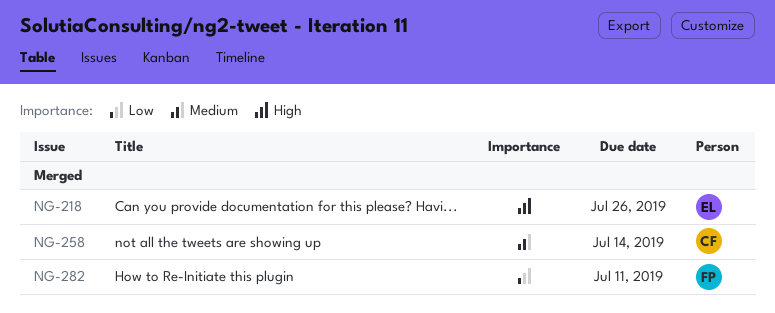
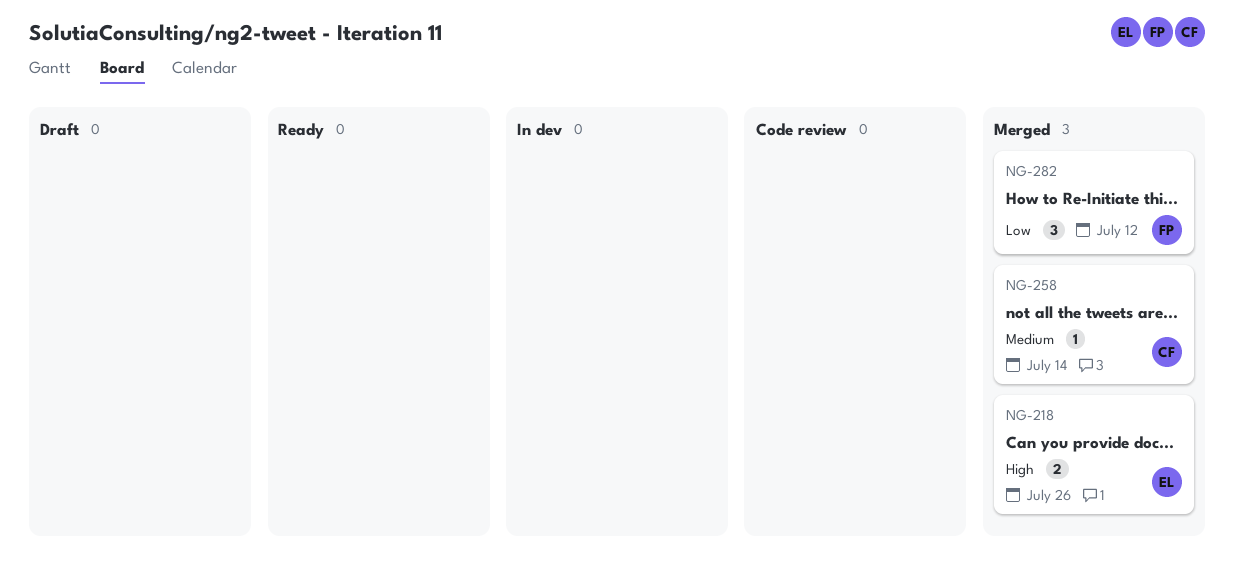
NG-282, due: Jul 11 -> Jul 12

